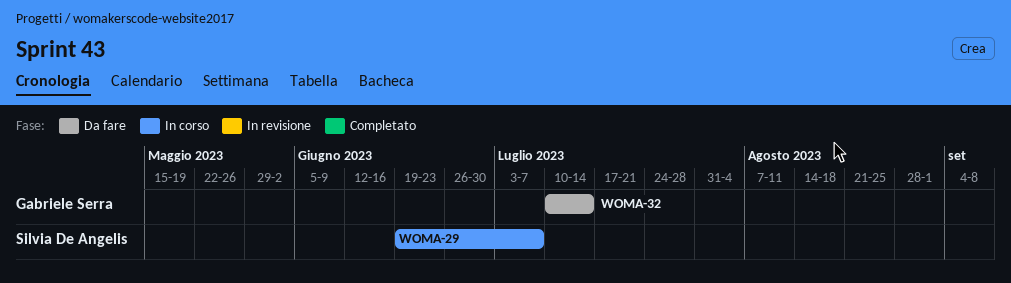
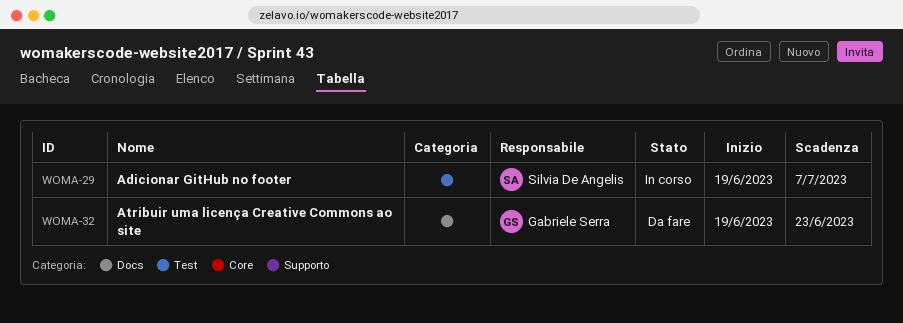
WOMA-32, start: Jul 10 -> Jun 19
WOMA-32, due: Jul 14 -> Jun 23

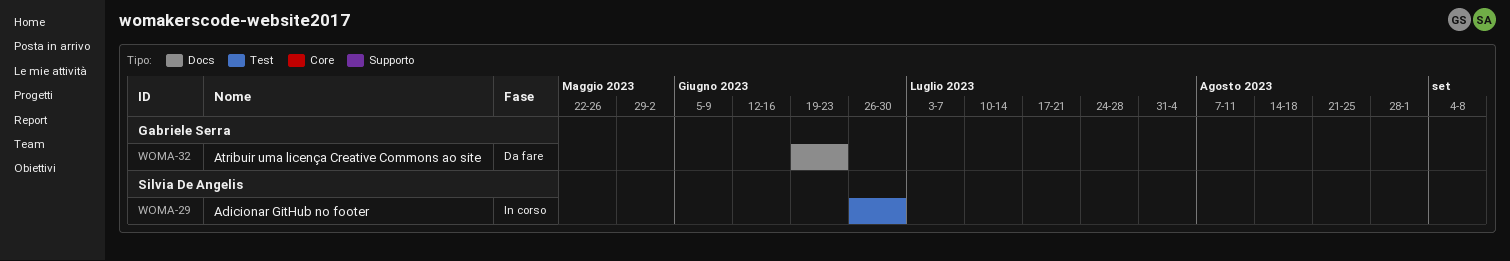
WOMA-29, start: Jun 19 -> Jun 26
WOMA-29, due: Jul 7 -> Jun 30

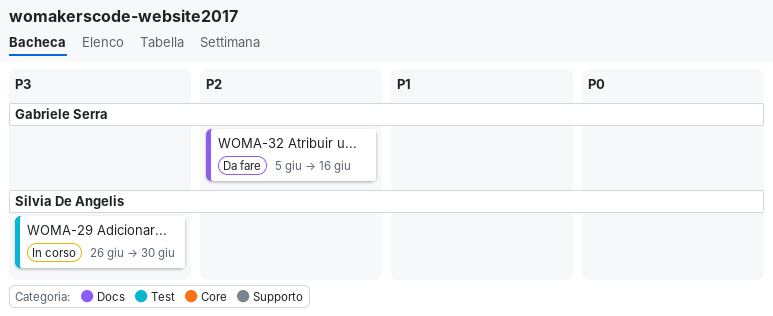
WOMA-32, start: Jun 19 -> Jun 5
WOMA-32, due: Jun 23 -> Jun 16

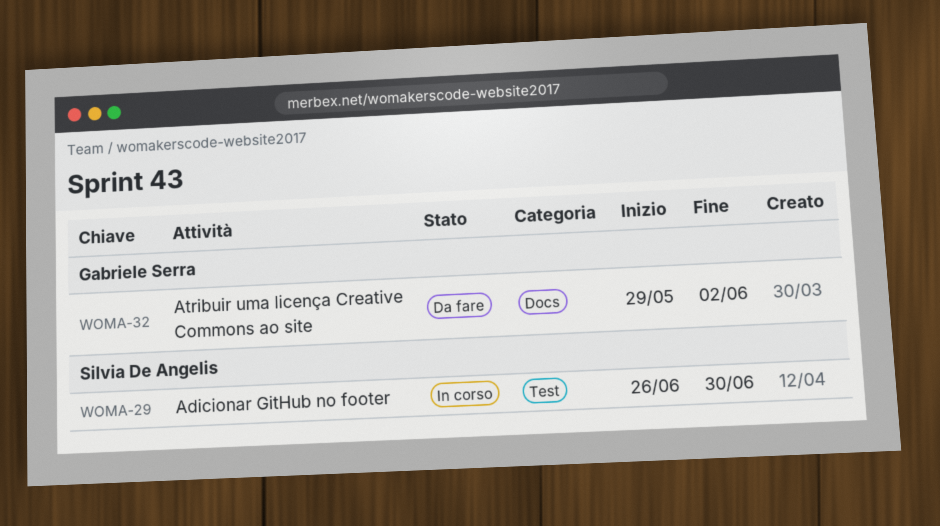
WOMA-32, start: Jun 5 -> May 29
WOMA-32, due: Jun 16 -> Jun 2

